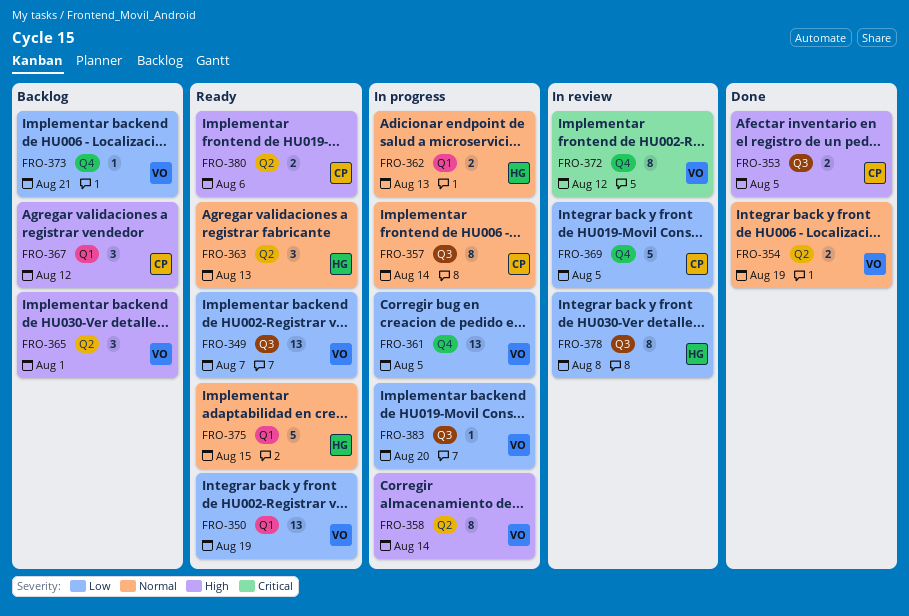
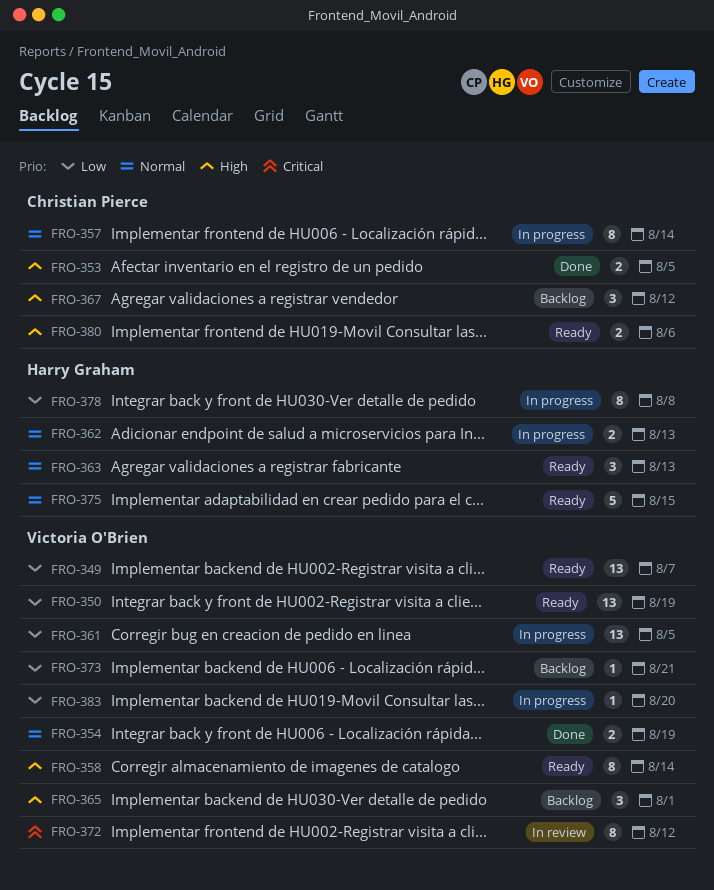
FRO-358, status: In progress -> Ready
FRO-369: present -> none
FRO-378, status: In review -> In progress

